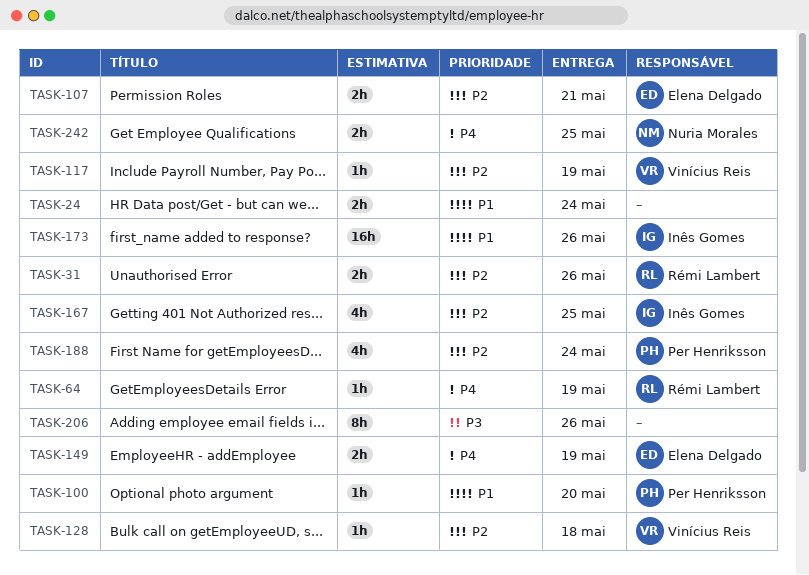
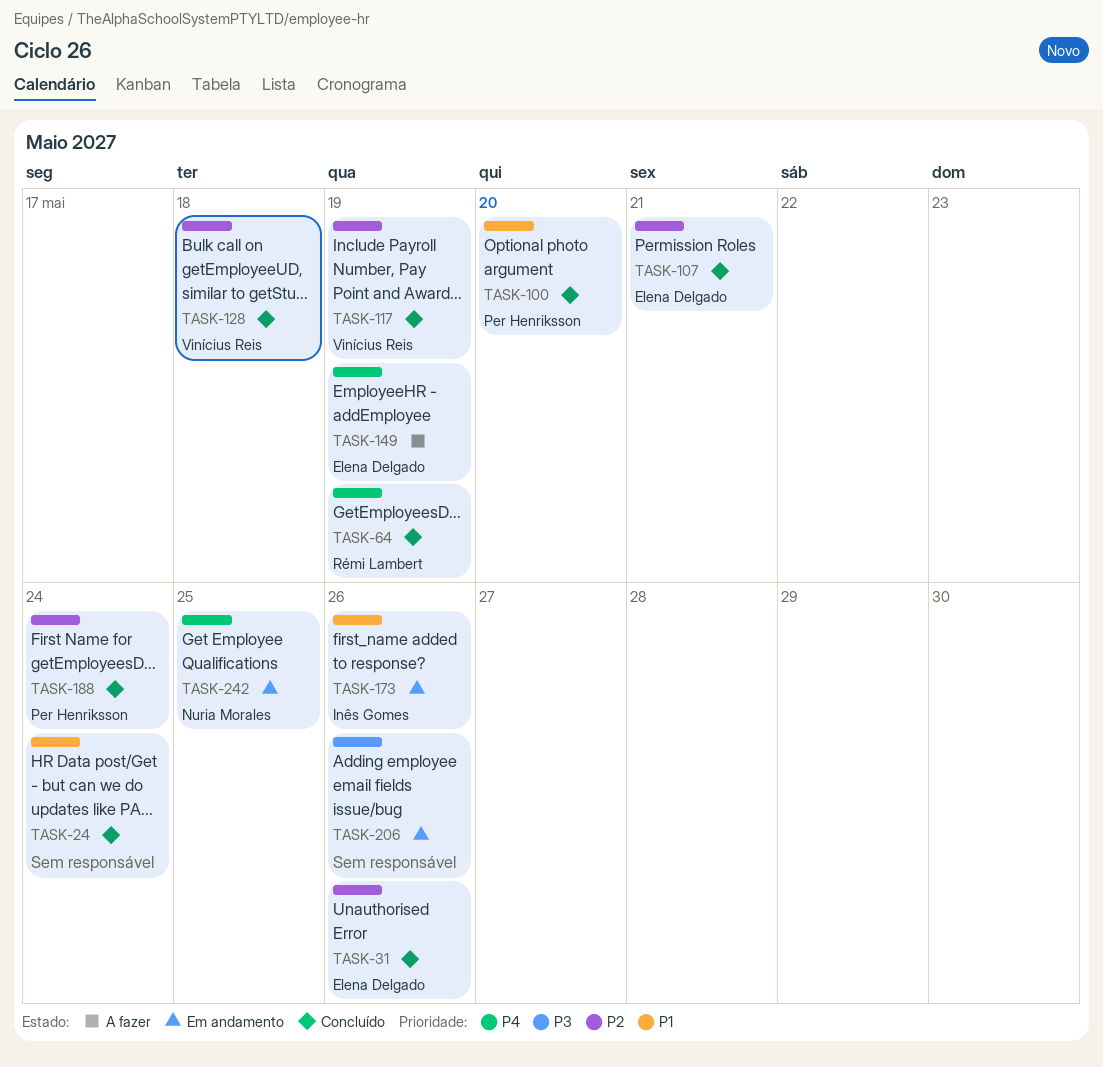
TASK-31, owner: Rémi Lambert -> Elena Delgado
TASK-167: present -> none

